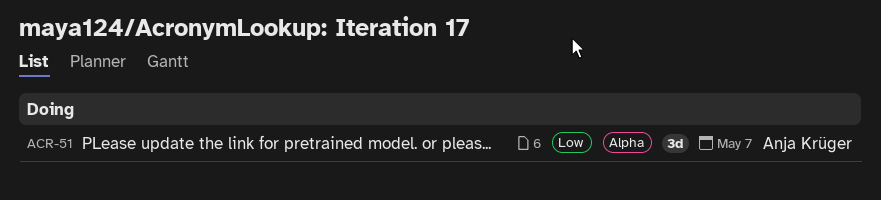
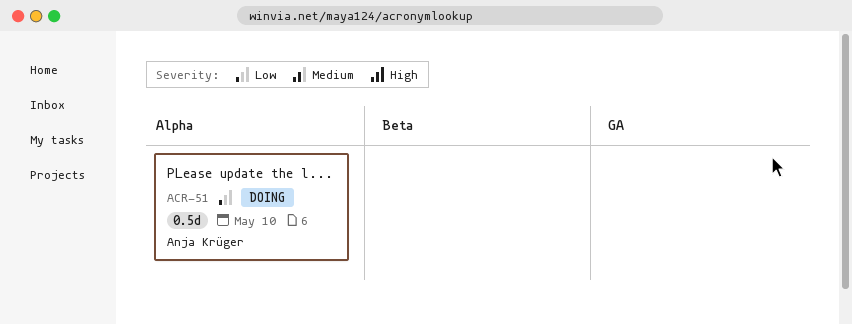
ACR-51, estimate: 3d -> 0.5d
ACR-51, due: May 7 -> May 10

